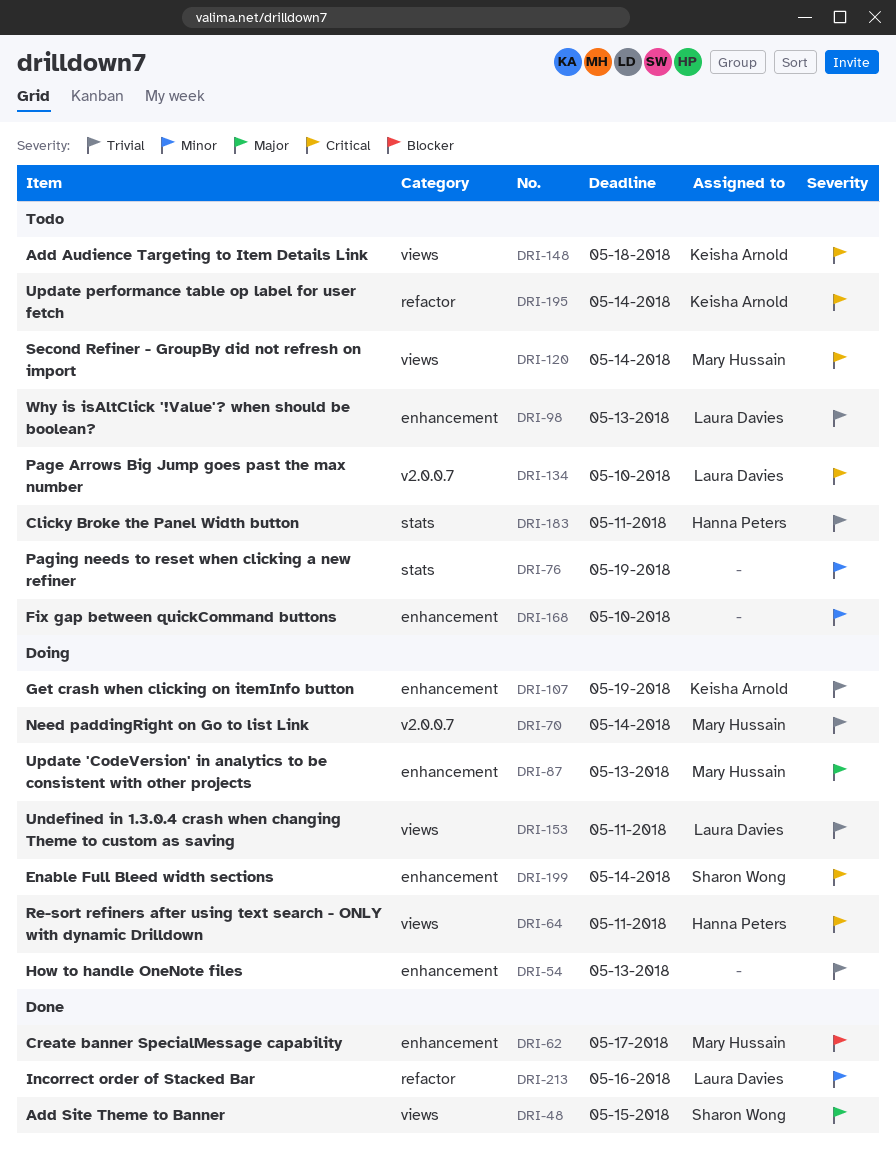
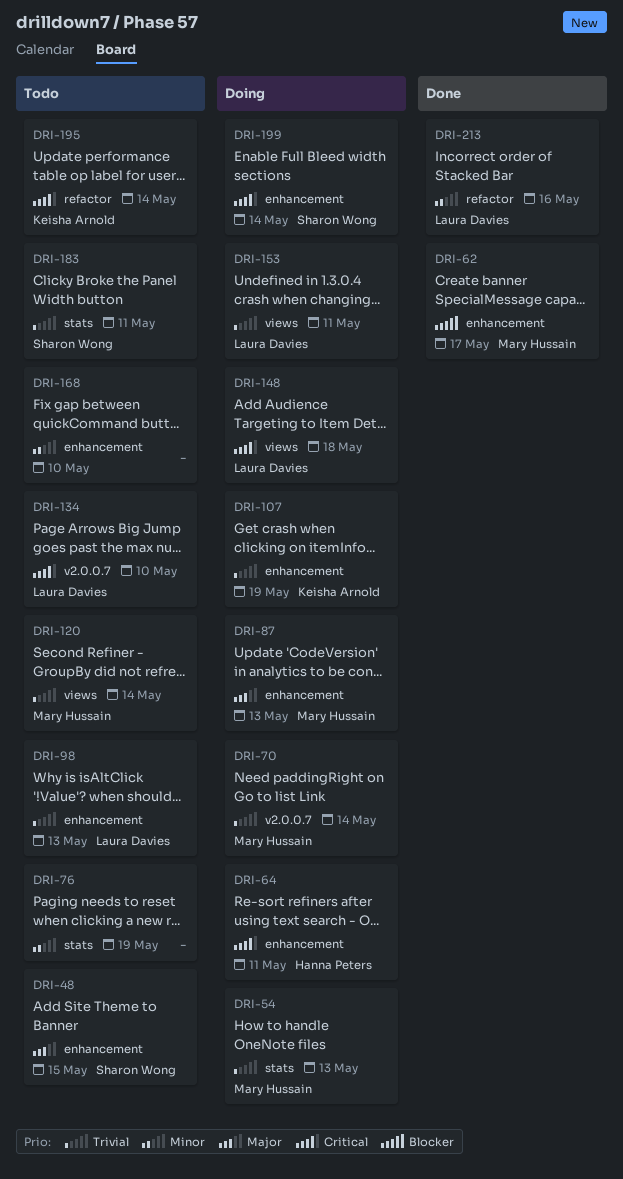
DRI-48, status: Done -> Todo
DRI-48, label: views -> enhancement
DRI-54, owner: none -> Mary Hussain
DRI-54, label: enhancement -> stats
DRI-64, label: views -> enhancement
DRI-120, priority: Critical -> Trivial
DRI-148, status: Todo -> Doing
DRI-148, owner: Keisha Arnold -> Laura Davies
DRI-183, owner: Hanna Peters -> Sharon Wong

